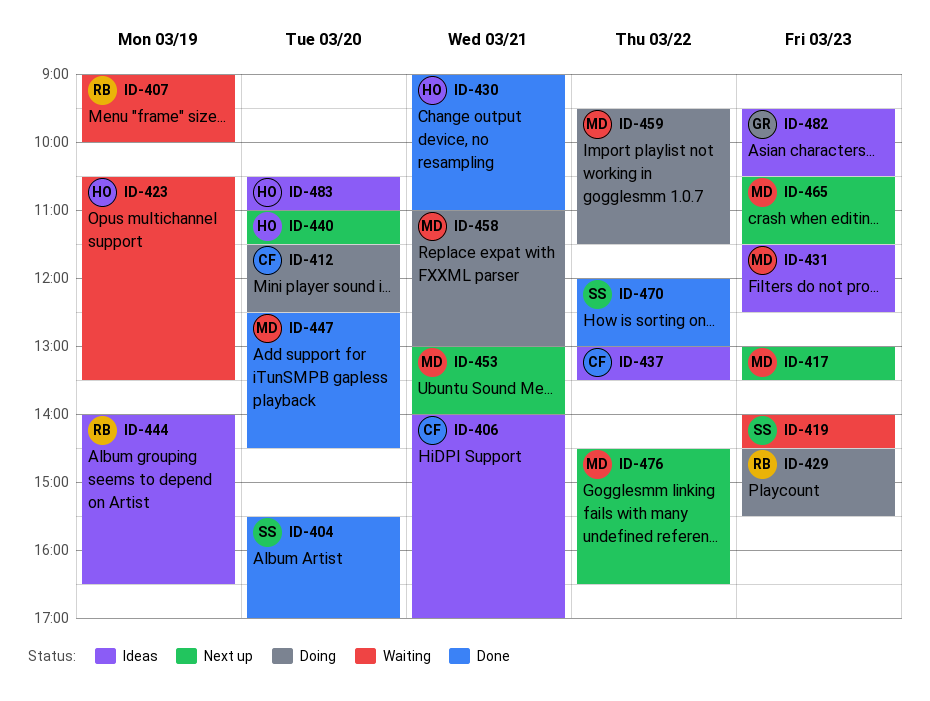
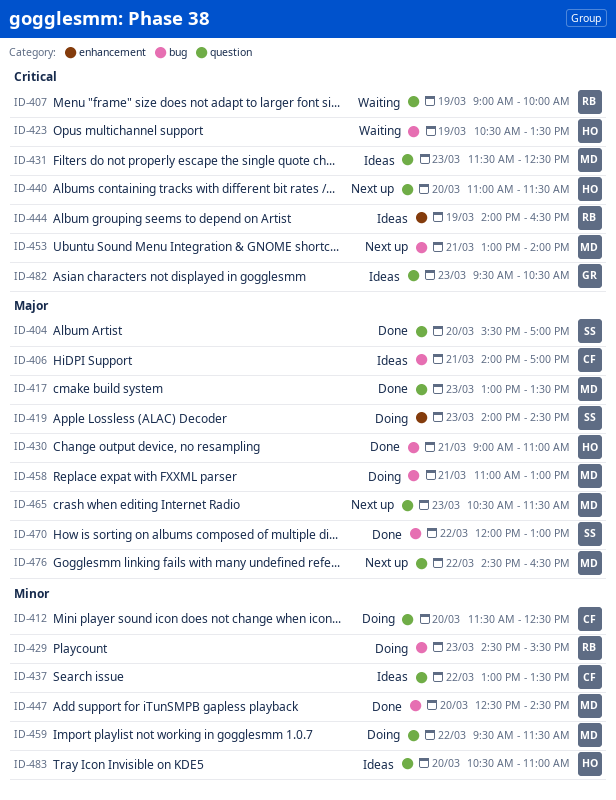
ID-417, status: Next up -> Done
ID-419, status: Waiting -> Doing

